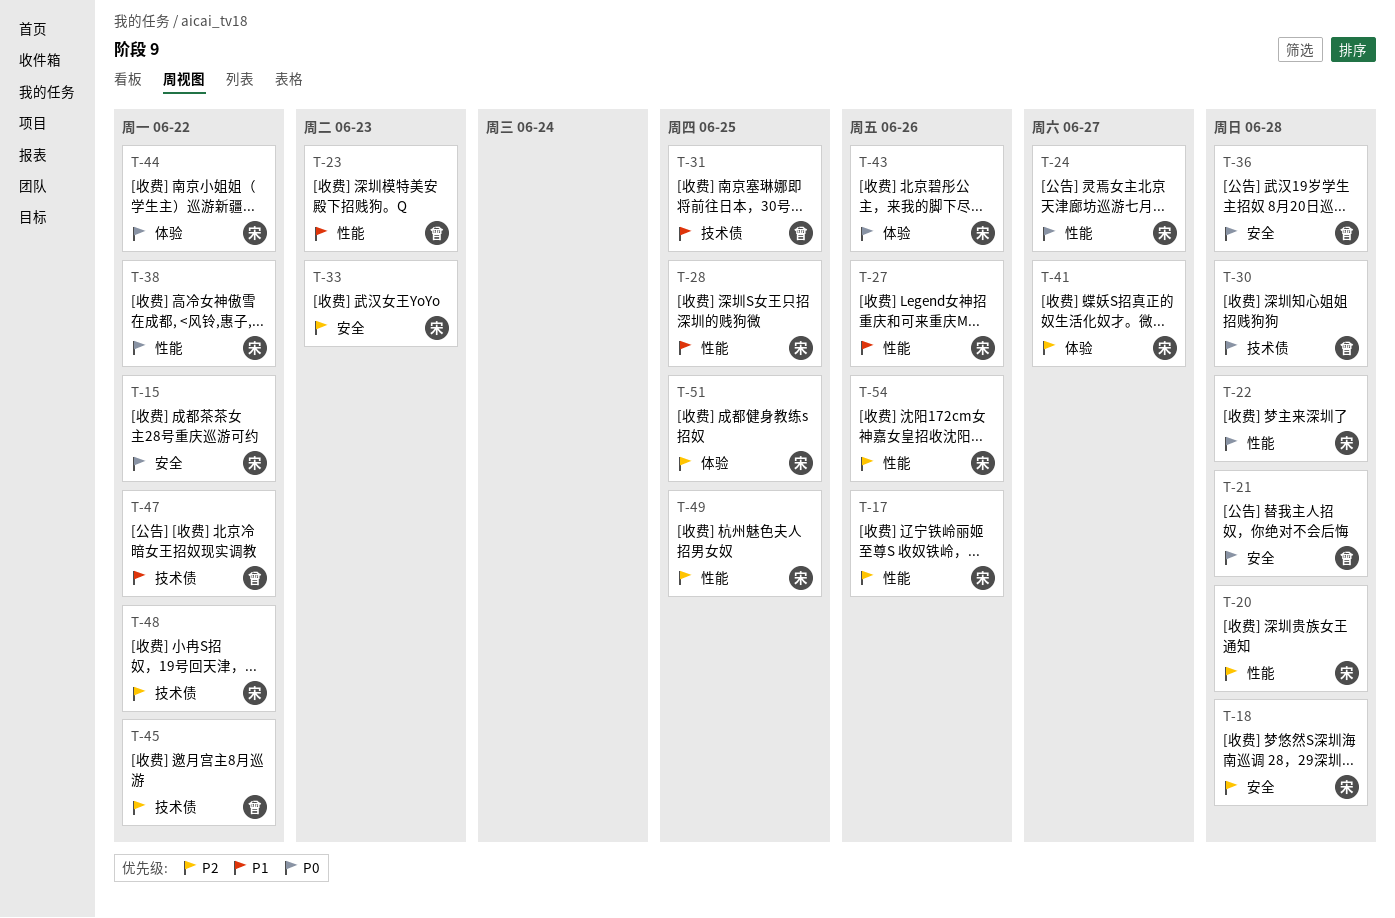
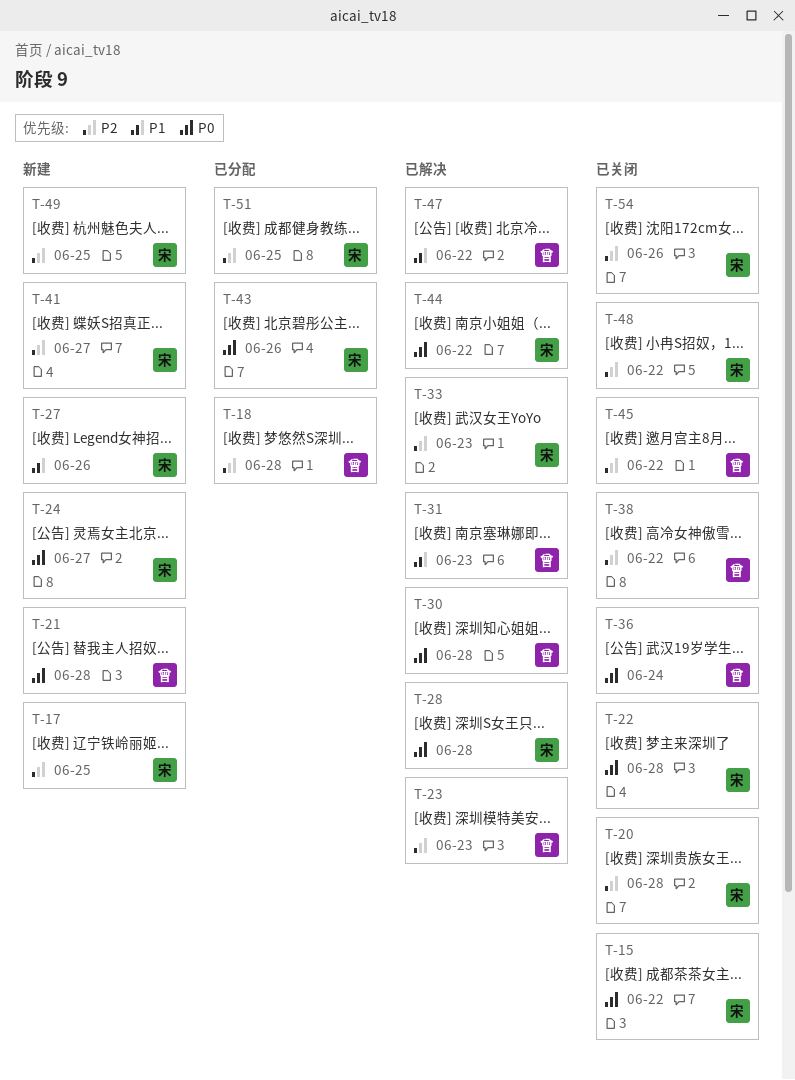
T-17, due: Jun 26 -> Jun 25
T-18, owner: 宋 -> 曾
T-23, priority: P1 -> P2
T-28, priority: P1 -> P0
T-28, due: Jun 25 -> Jun 28
T-31, due: Jun 25 -> Jun 23
T-36, due: Jun 28 -> Jun 24
T-38, owner: 宋 -> 曾
T-38, priority: P0 -> P2

